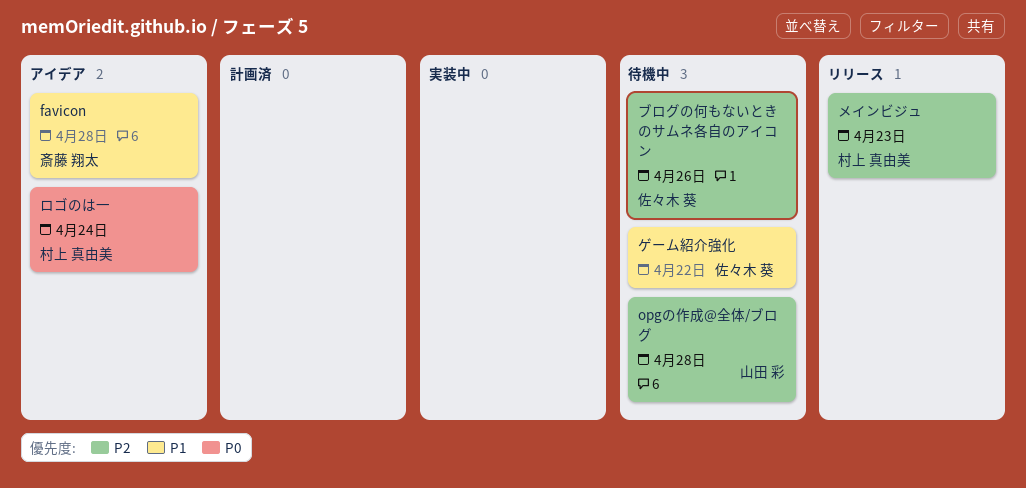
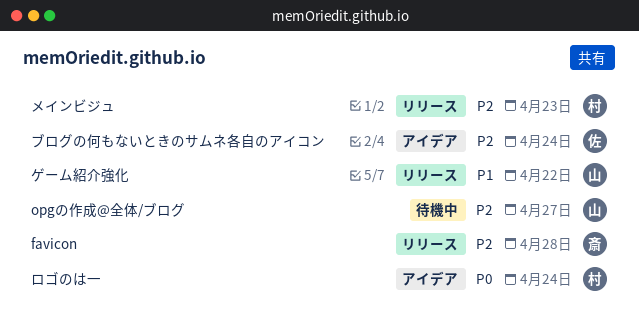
favicon, status: アイデア -> リリース
favicon, priority: P1 -> P2
opgの作成@全体/ブログ, due: Apr 28 -> Apr 27
ゲーム紹介強化, status: 待機中 -> リリース
ゲーム紹介強化, owner: 佐々木 葵 -> 山田 彩
ブログの何もないときのサムネ各自のアイコン, status: 待機中 -> アイデア
ブログの何もないときのサムネ各自のアイコン, due: Apr 26 -> Apr 24

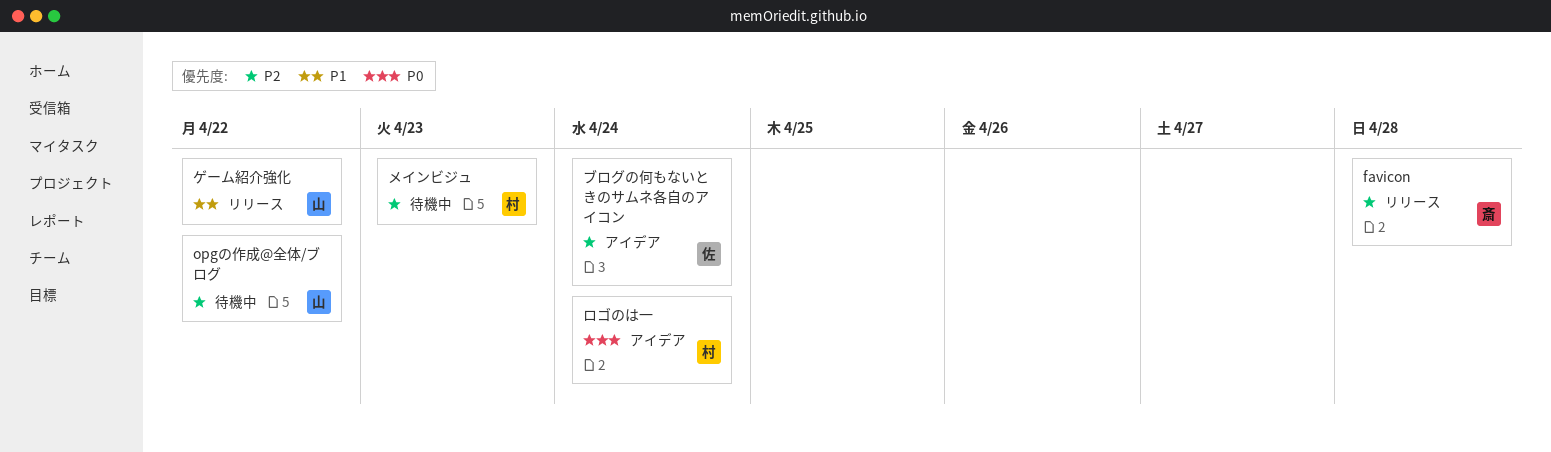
opgの作成@全体/ブログ, due: Apr 27 -> Apr 22
メインビジュ, status: リリース -> 待機中

